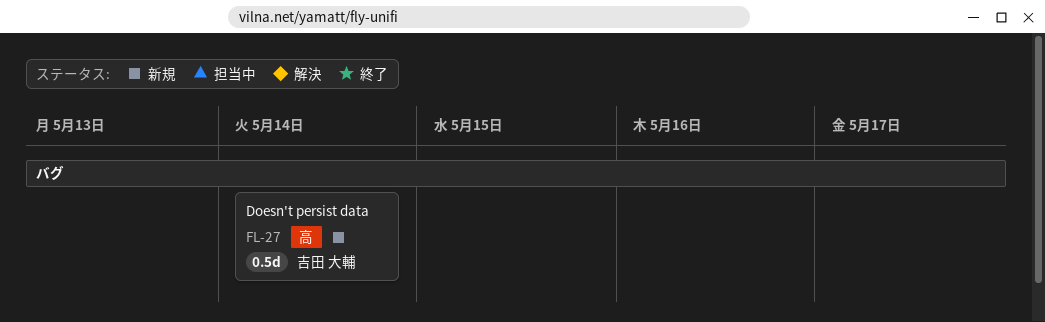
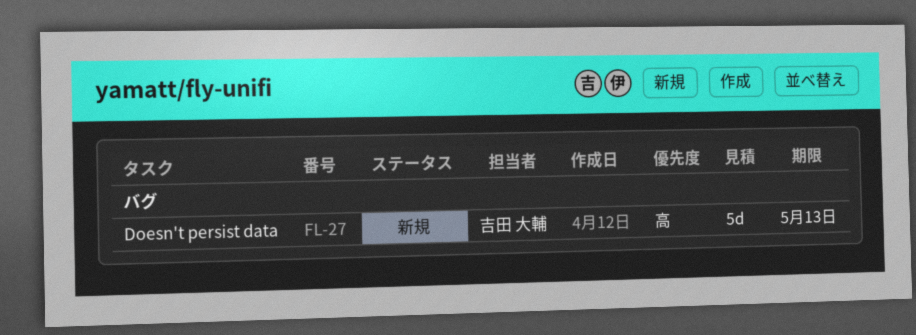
FL-27, estimate: 0.5d -> 5d
FL-27, due: May 14 -> May 13

